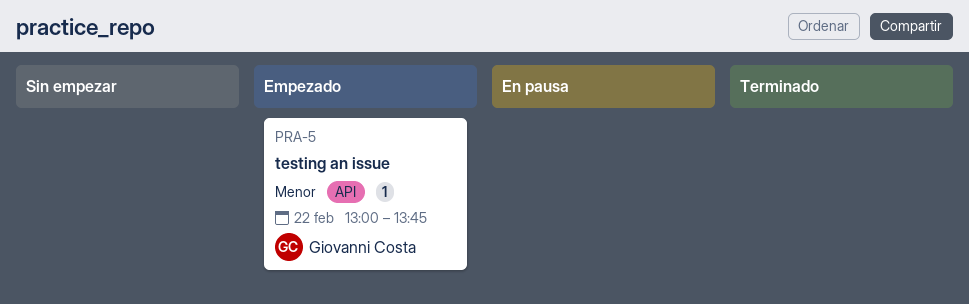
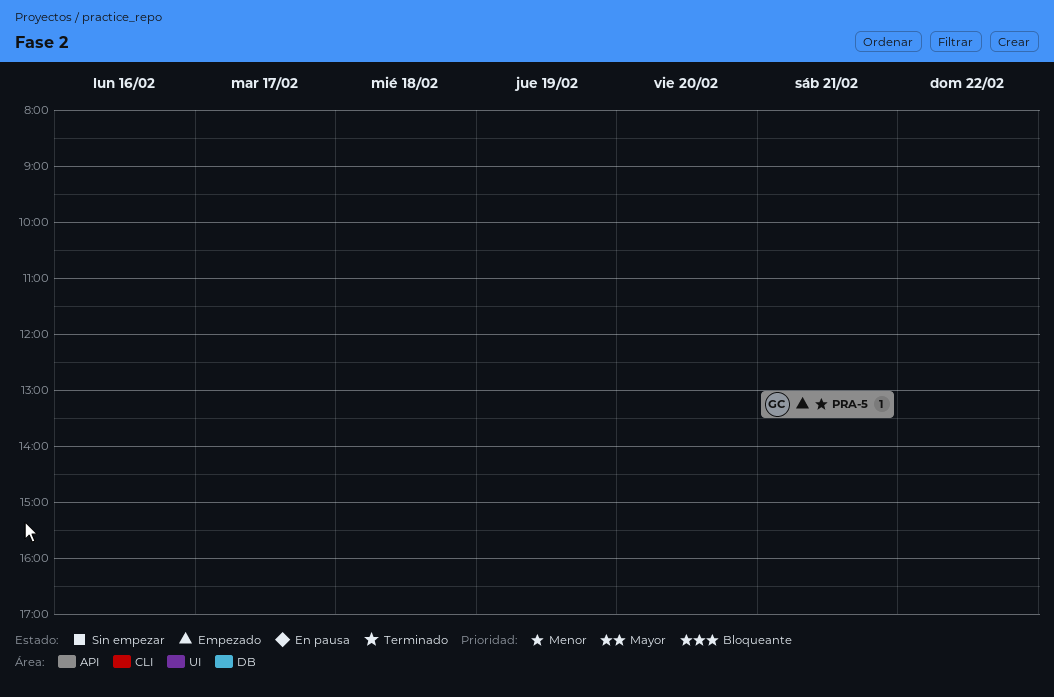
PRA-5, day: Feb 22 -> Feb 21
PRA-5, ends: 13:45 -> 13:30

